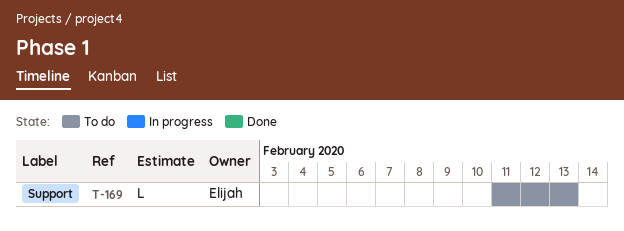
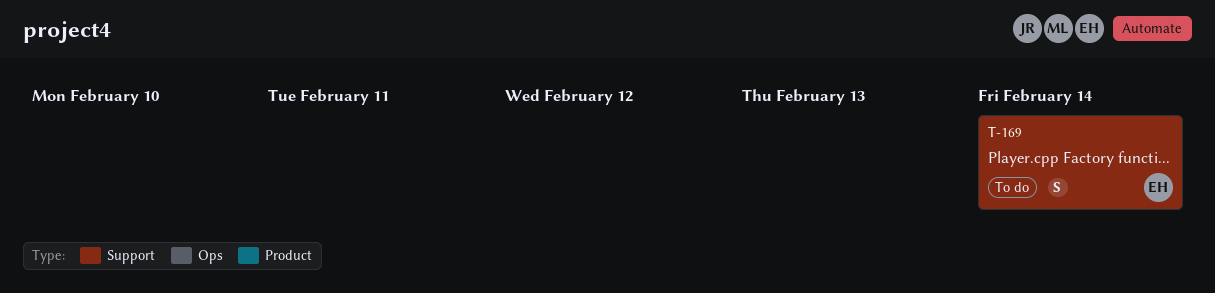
T-169, estimate: L -> S
T-169, due: Feb 13 -> Feb 14

